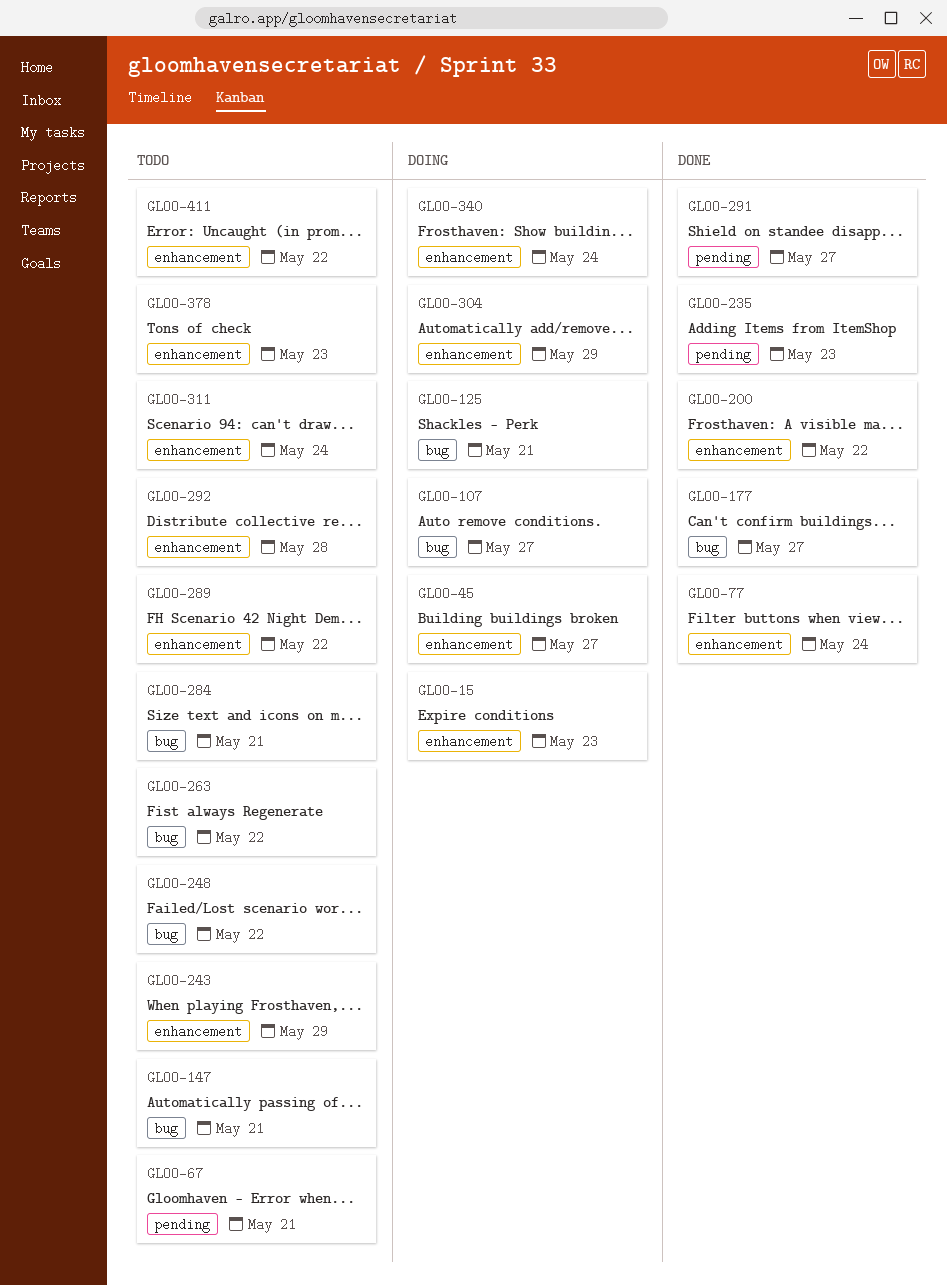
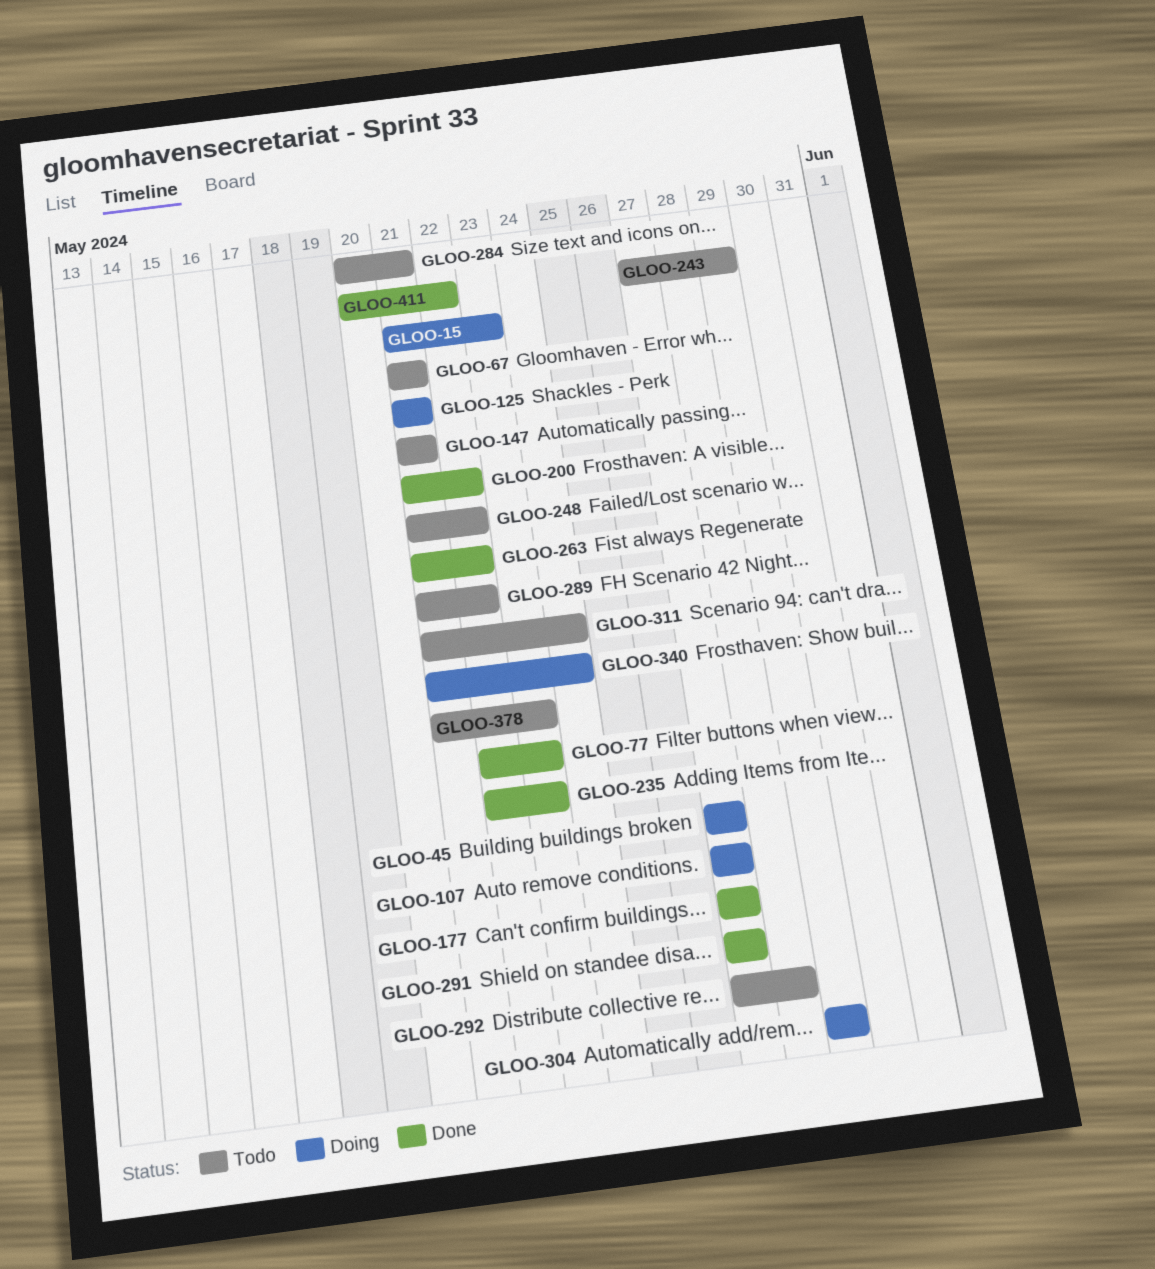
GLOO-77, due: May 24 -> May 23
GLOO-263, status: Todo -> Done
GLOO-411, status: Todo -> Done

